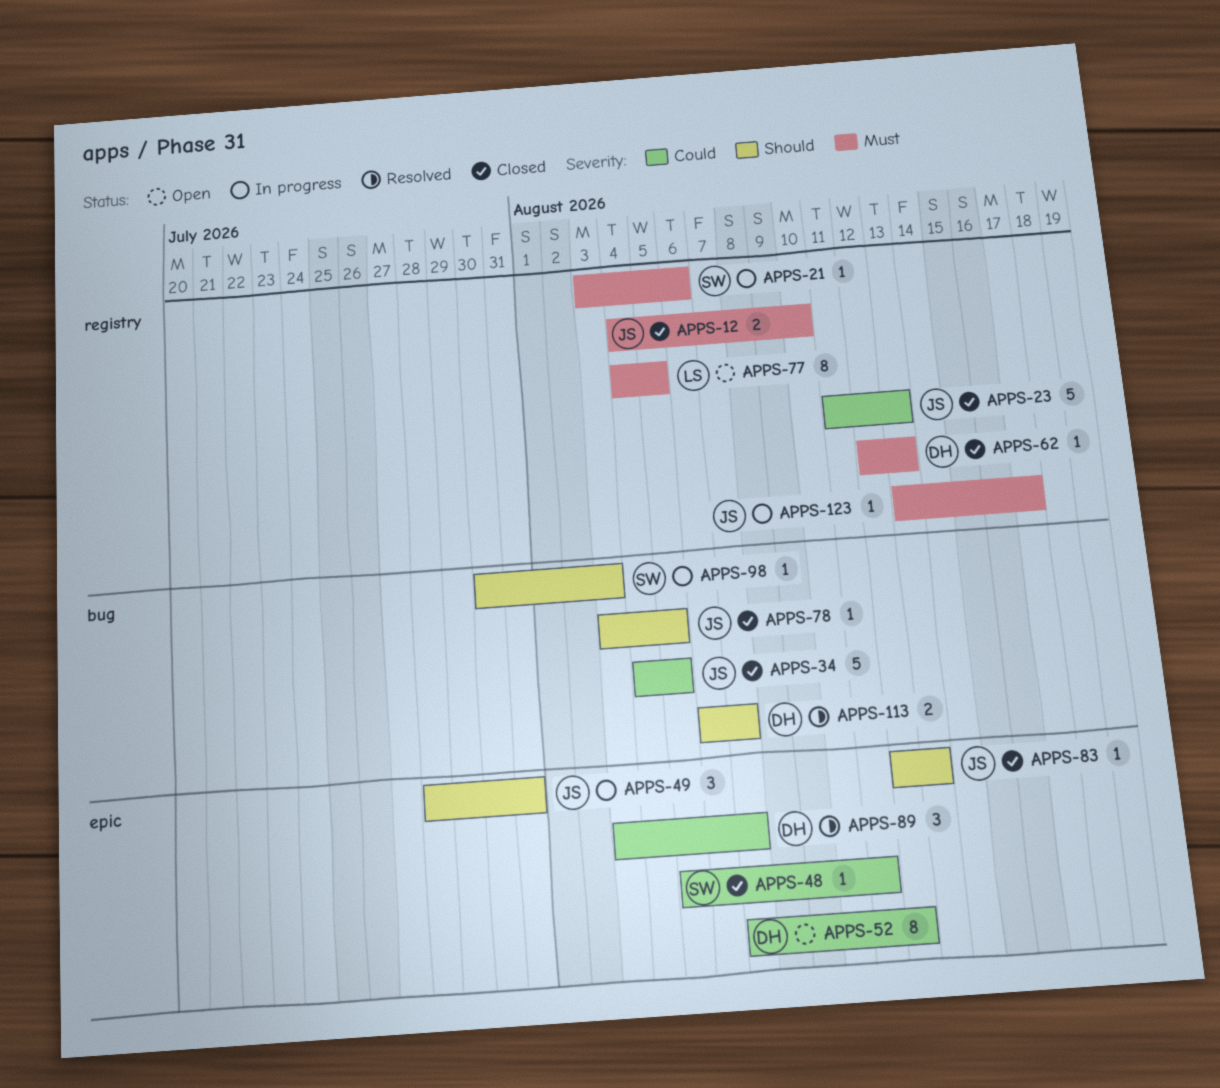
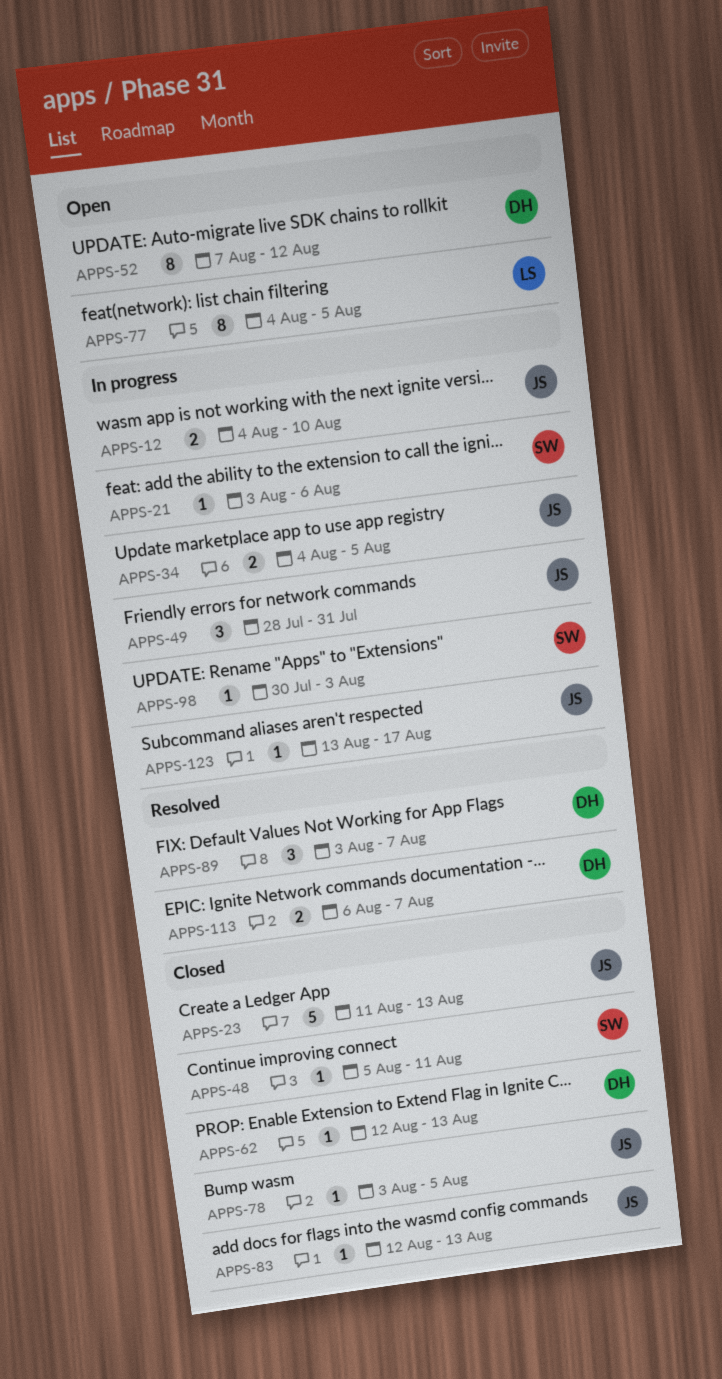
APPS-12, status: Closed -> In progress
APPS-34, status: Closed -> In progress
APPS-34, estimate: 5 -> 2

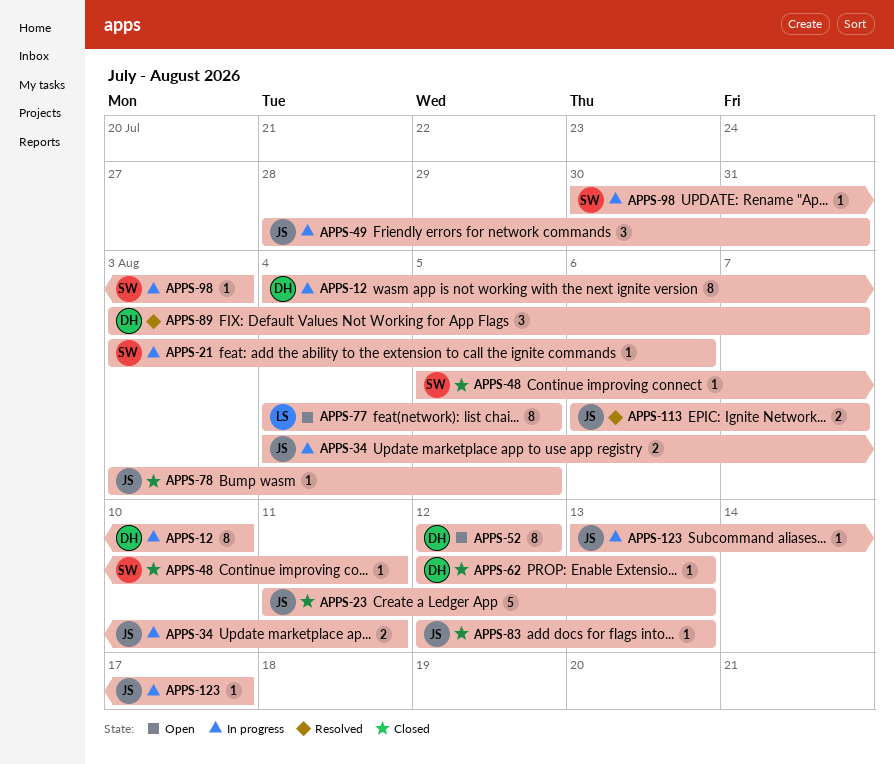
APPS-12, owner: JS -> DH
APPS-12, estimate: 2 -> 8
APPS-34, due: Aug 5 -> Aug 11
APPS-52, start: Aug 7 -> Aug 12
APPS-113, owner: DH -> JS

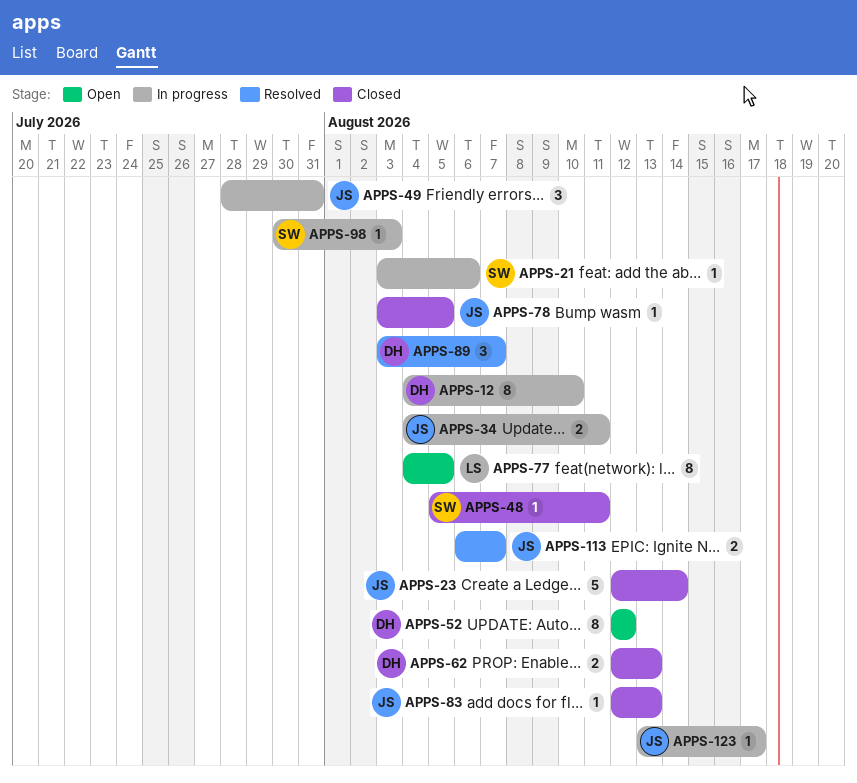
APPS-23, start: Aug 11 -> Aug 12
APPS-23, due: Aug 13 -> Aug 14
APPS-62, estimate: 1 -> 2

